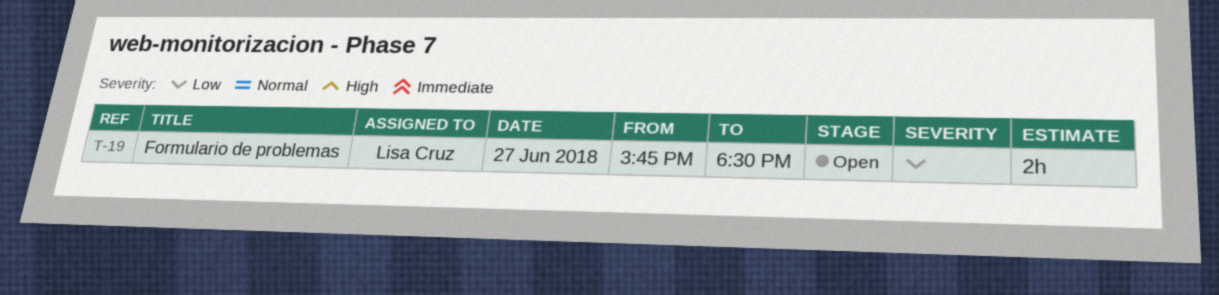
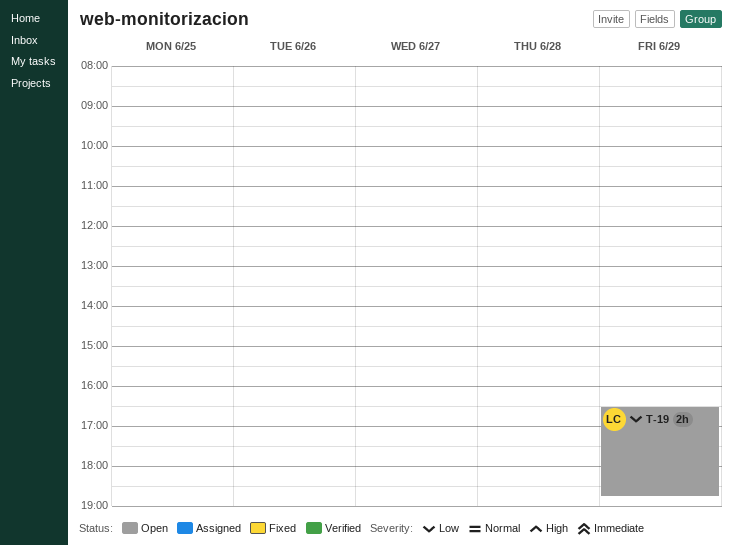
T-19, day: Jun 27 -> Jun 29
T-19, begins: 15:45 -> 16:30
T-19, ends: 18:30 -> 18:45

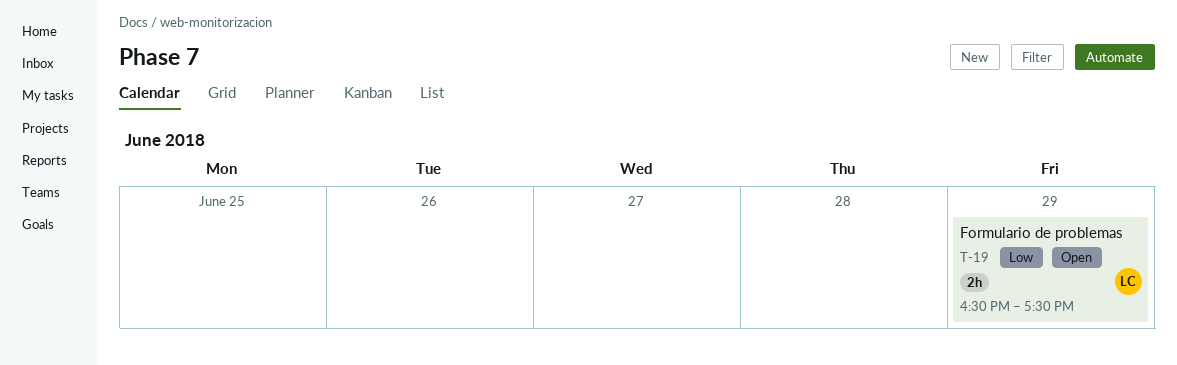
T-19, ends: 18:45 -> 17:30

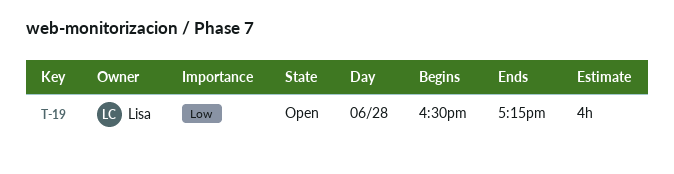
T-19, estimate: 2h -> 4h
T-19, day: Jun 29 -> Jun 28
T-19, ends: 17:30 -> 17:15

